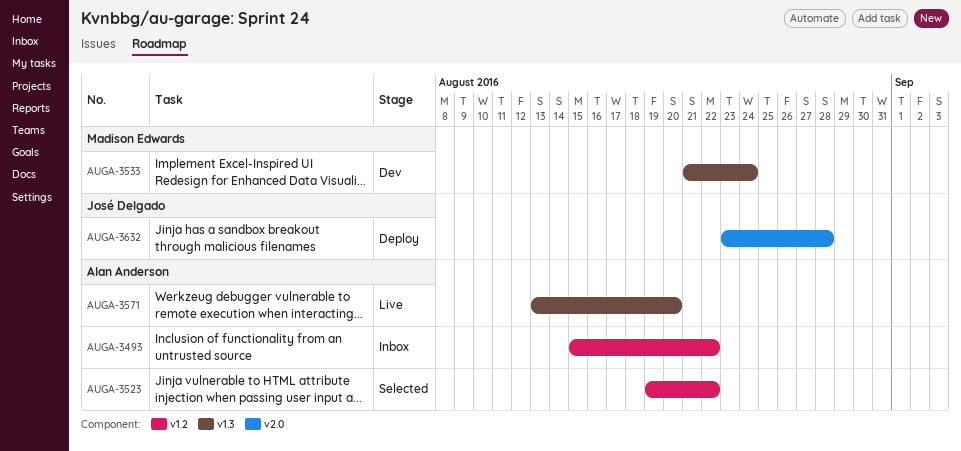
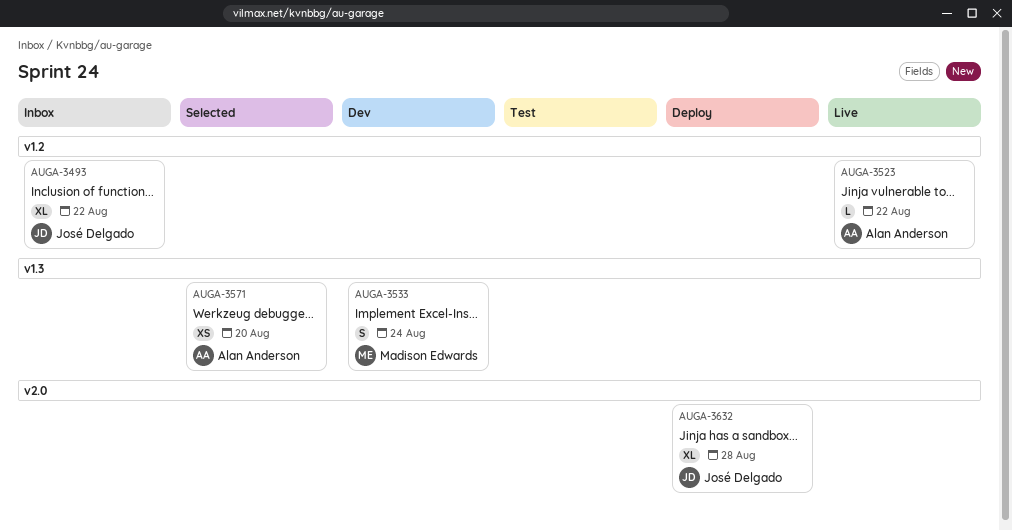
AUGA-3493, owner: Alan Anderson -> José Delgado
AUGA-3523, status: Selected -> Live
AUGA-3571, status: Live -> Selected

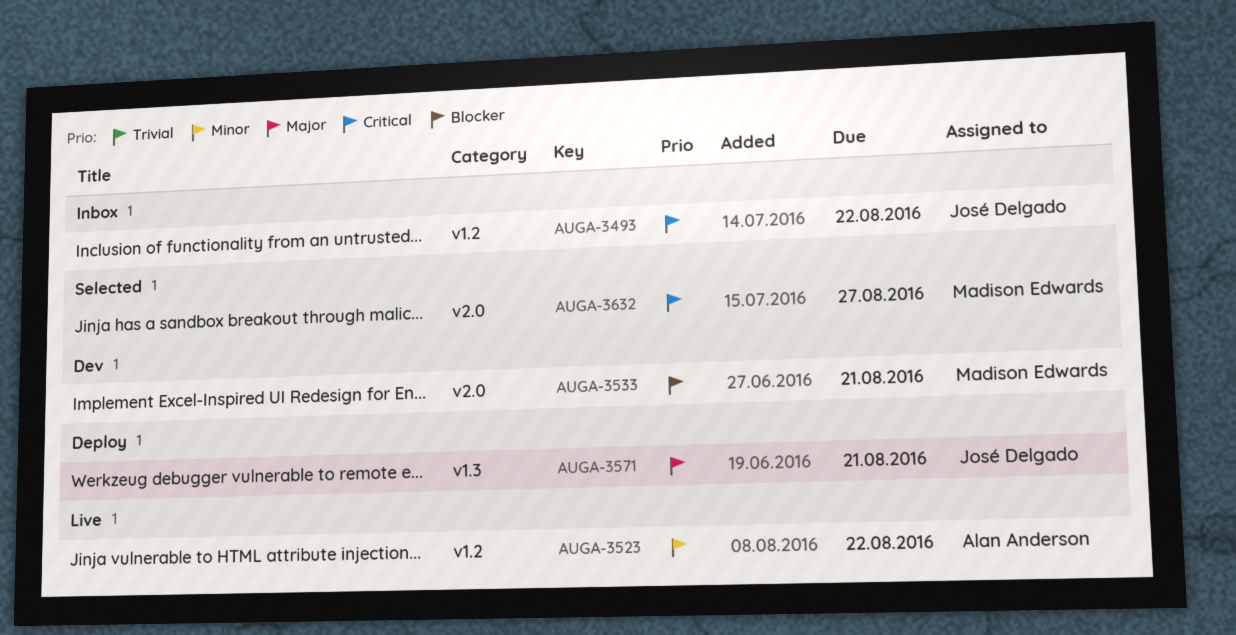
AUGA-3533, label: v1.3 -> v2.0
AUGA-3533, due: Aug 24 -> Aug 21
AUGA-3571, status: Selected -> Deploy
AUGA-3571, owner: Alan Anderson -> José Delgado
AUGA-3571, due: Aug 20 -> Aug 21
AUGA-3632, status: Deploy -> Selected
AUGA-3632, owner: José Delgado -> Madison Edwards
AUGA-3632, due: Aug 28 -> Aug 27

